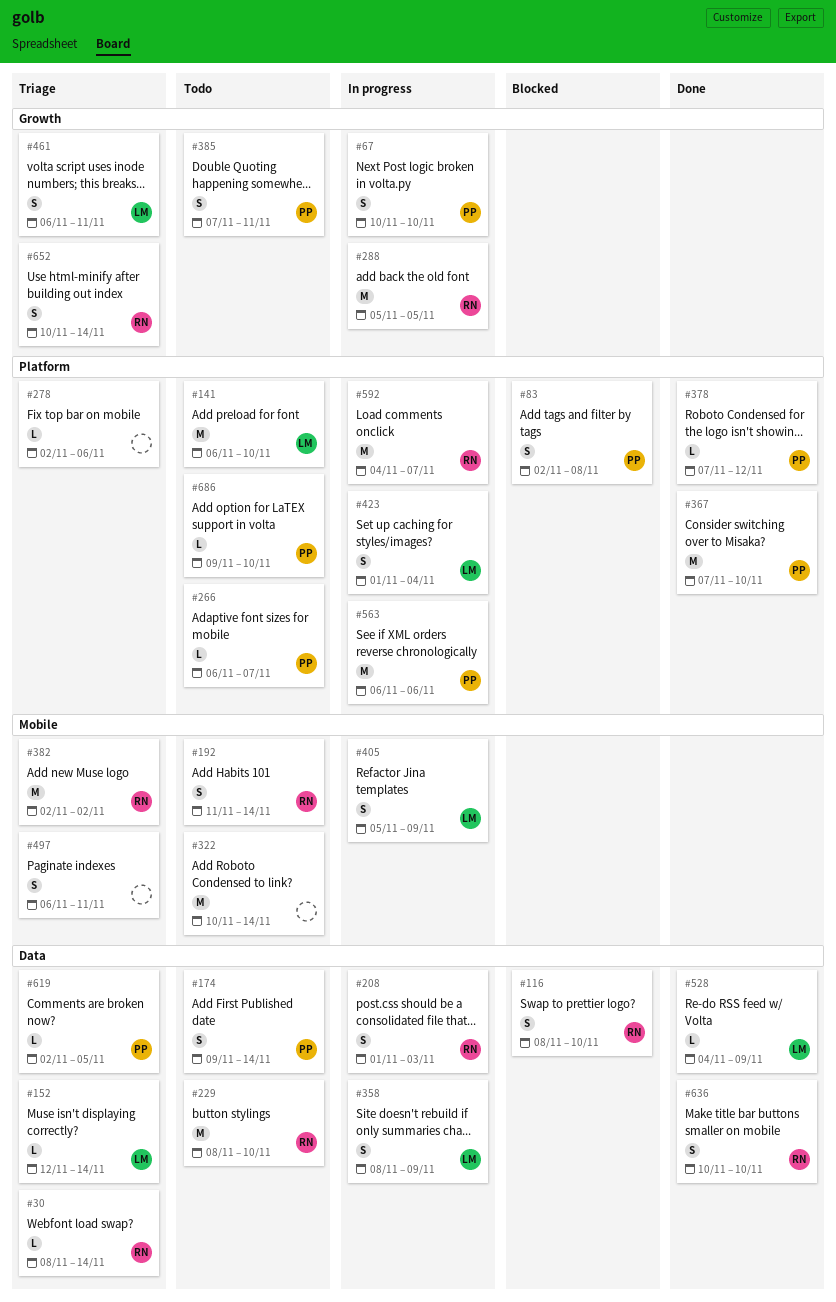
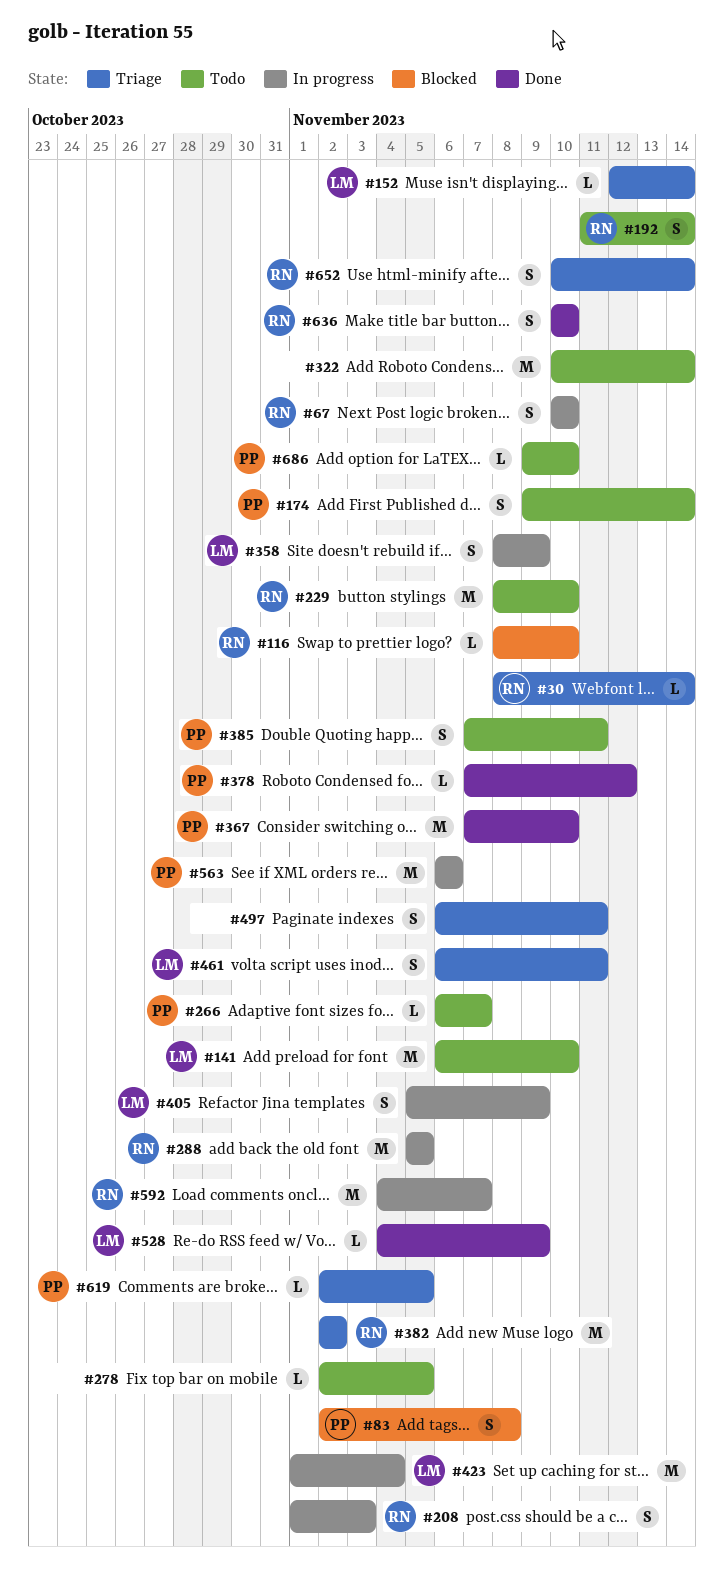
#67, owner: PP -> RN
#116, estimate: S -> L
#278, status: Triage -> Todo
#278, due: Nov 6 -> Nov 5
#423, estimate: S -> M

